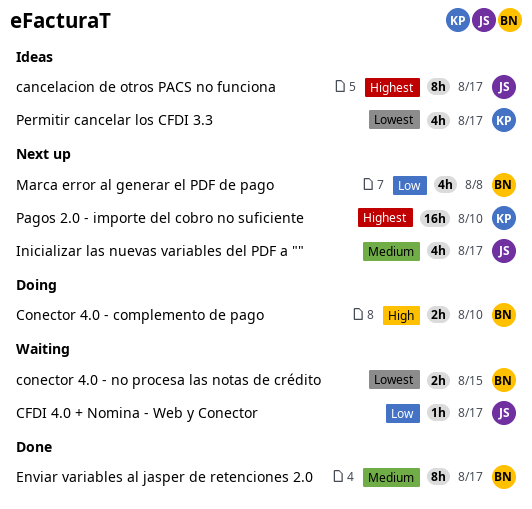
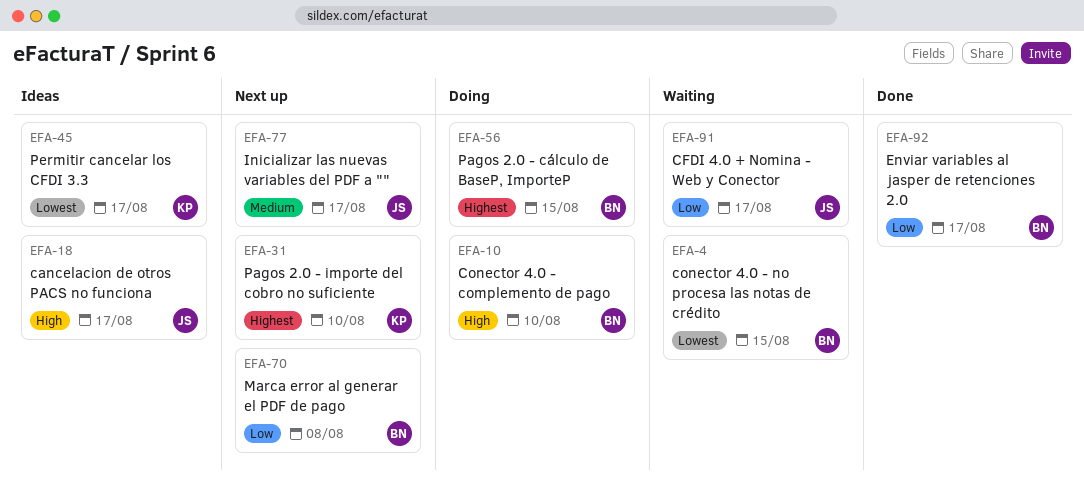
cancelacion de otros PACS no funciona, priority: Highest -> High
Enviar variables al jasper de retenciones 2.0, priority: Medium -> Low
Pagos 2.0 - cálculo de BaseP, ImporteP: none -> present

